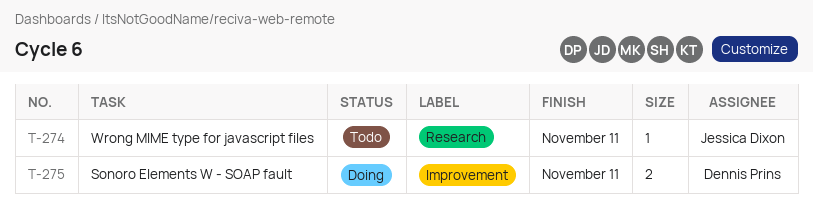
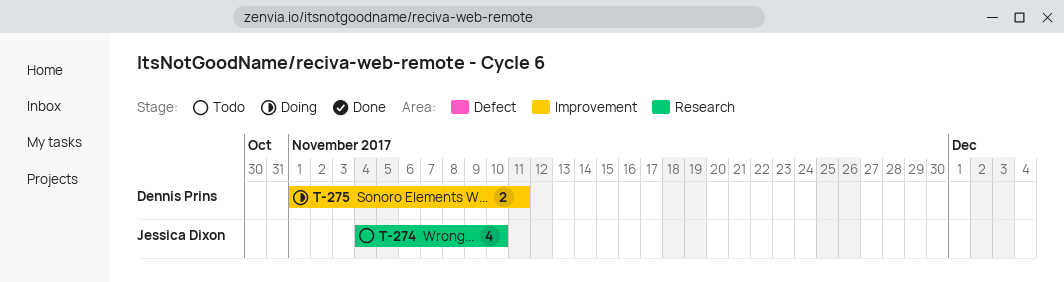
T-274, estimate: 1 -> 4
T-274, due: Nov 11 -> Nov 10

